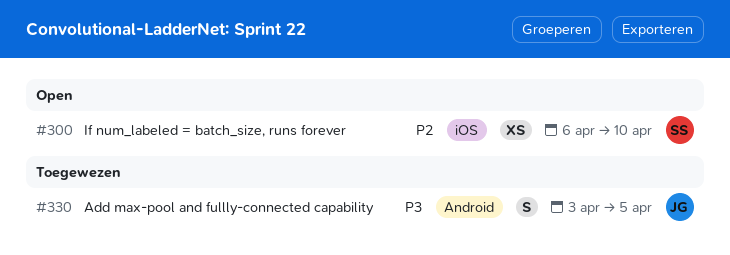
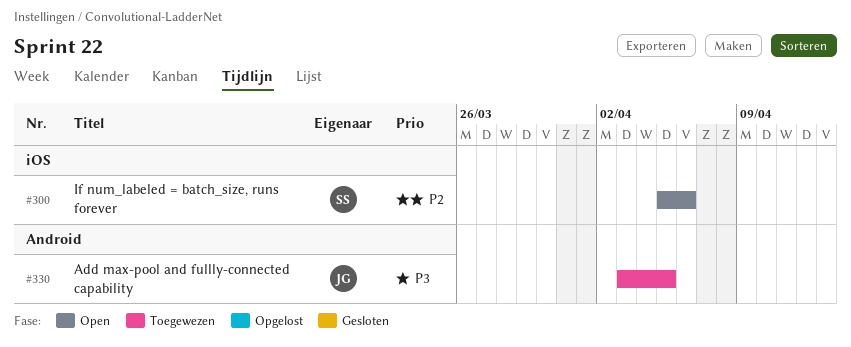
#300, start: Apr 6 -> Apr 5
#300, due: Apr 10 -> Apr 6

